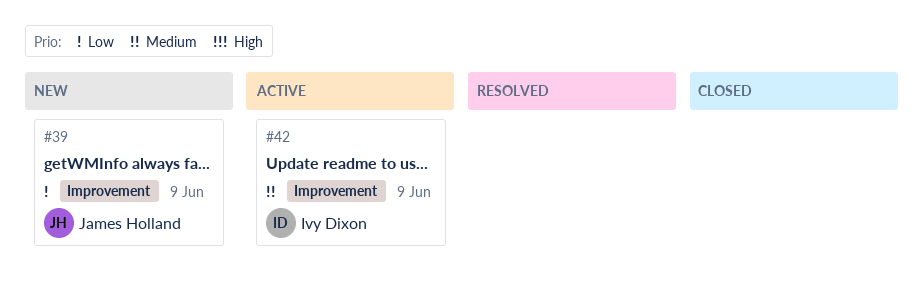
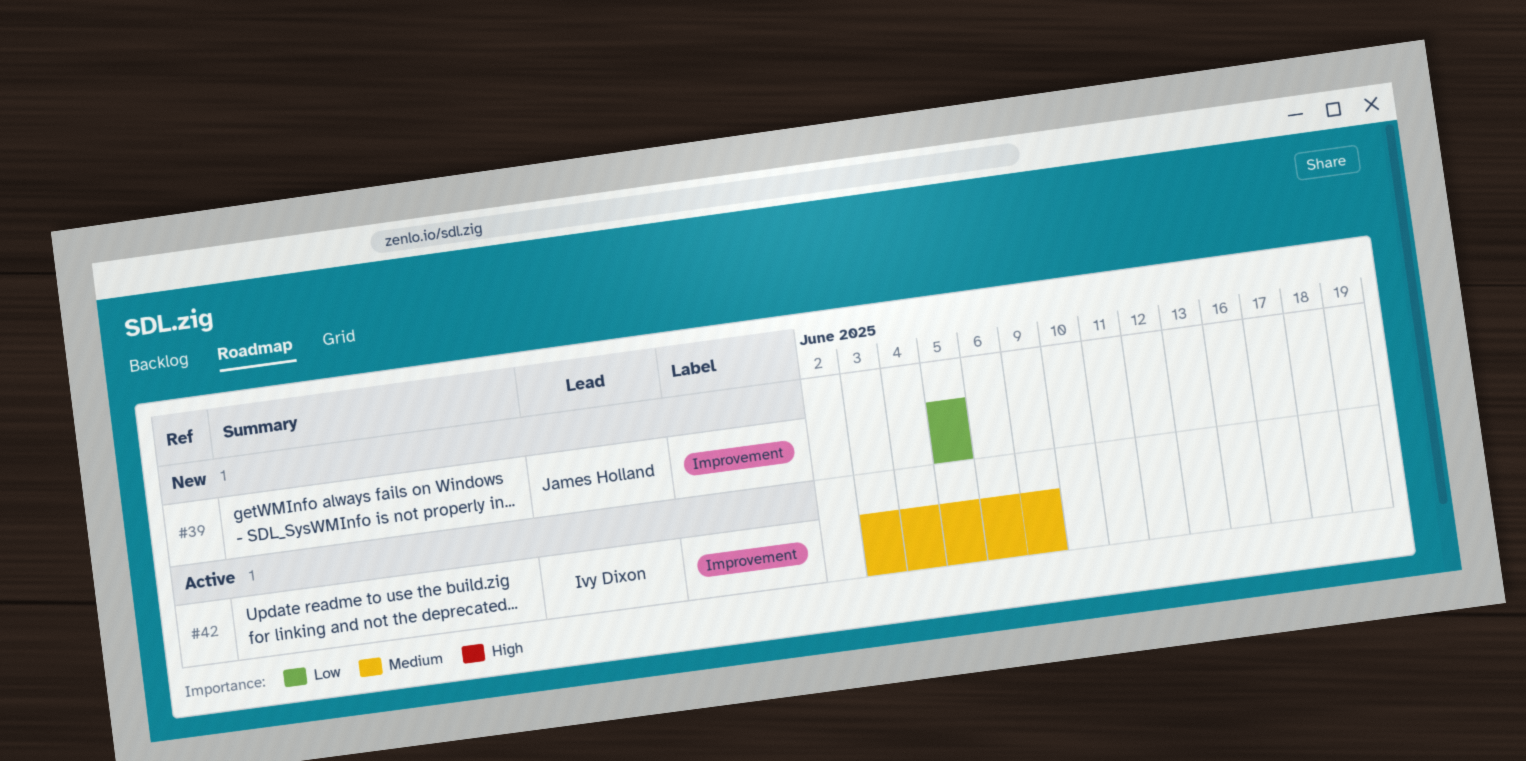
#39, due: Jun 9 -> Jun 5

